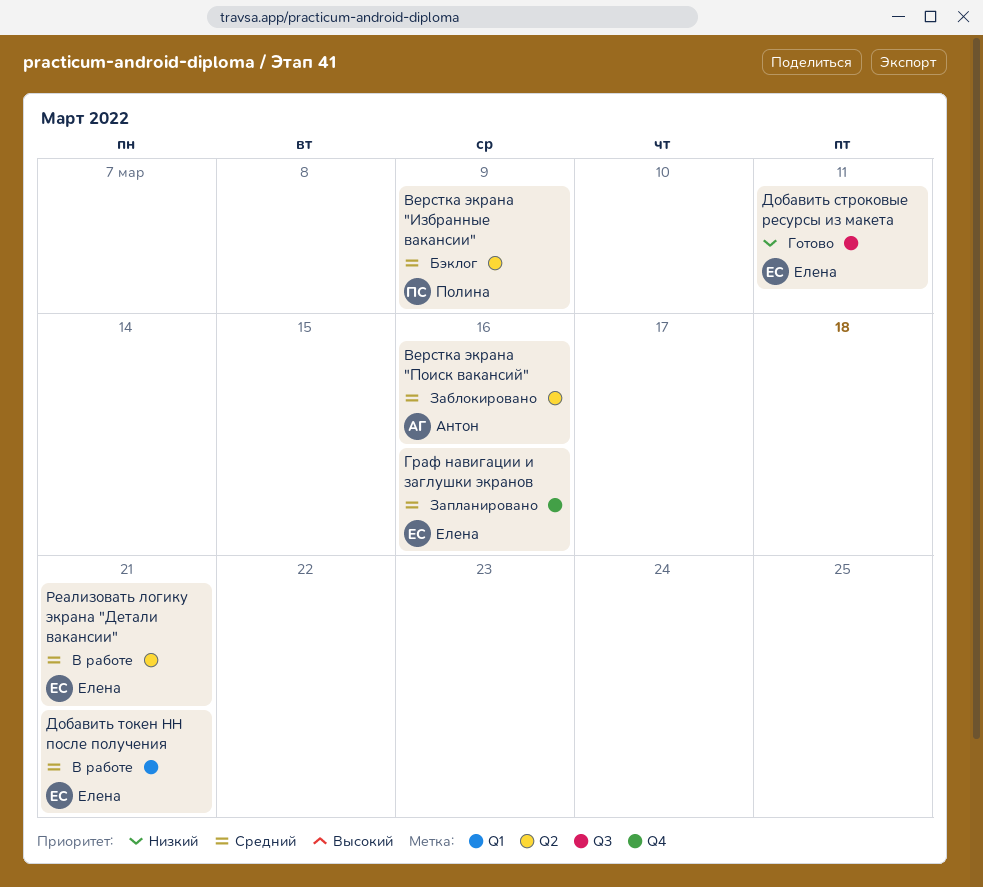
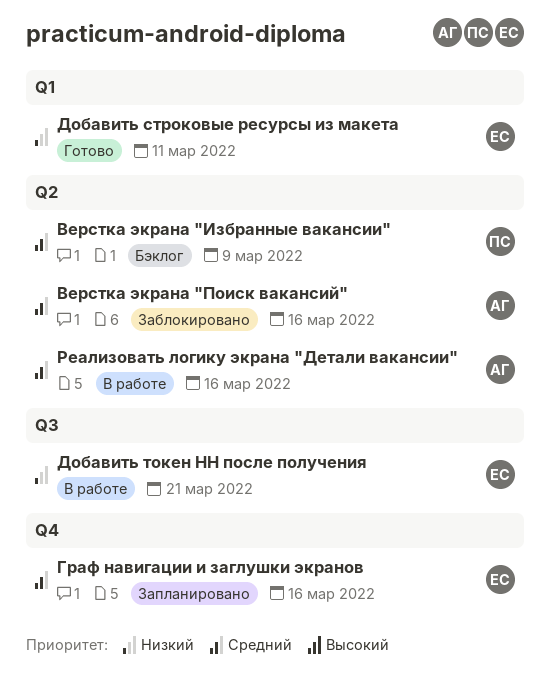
Добавить строковые ресурсы из макета, label: Q3 -> Q1
Добавить токен HH после получения, priority: Средний -> Низкий
Добавить токен HH после получения, label: Q1 -> Q3
Реализовать логику экрана "Детали вакансии", owner: Елена -> Антон
Реализовать логику экрана "Детали вакансии", due: Mar 21 -> Mar 16

